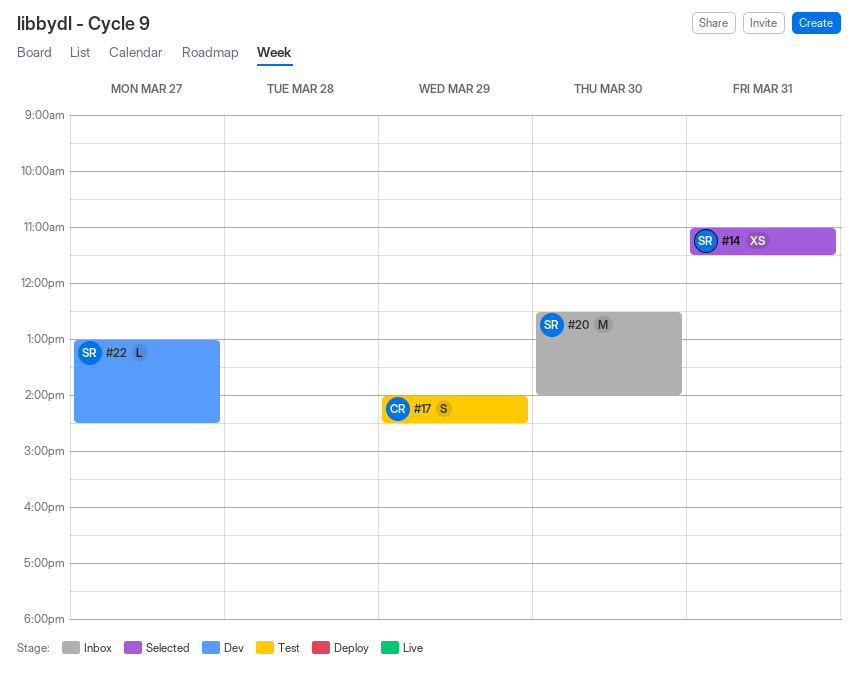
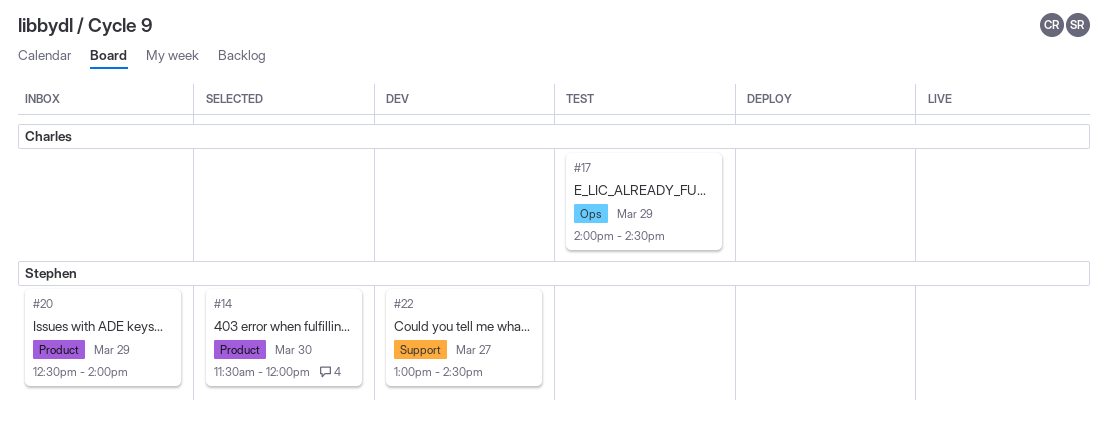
#14, day: Mar 31 -> Mar 30
#14, begins: 11:00 -> 11:30
#14, ends: 11:30 -> 12:00
#20, day: Mar 30 -> Mar 29

